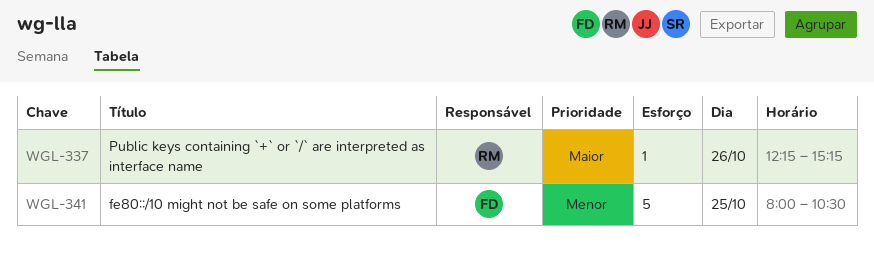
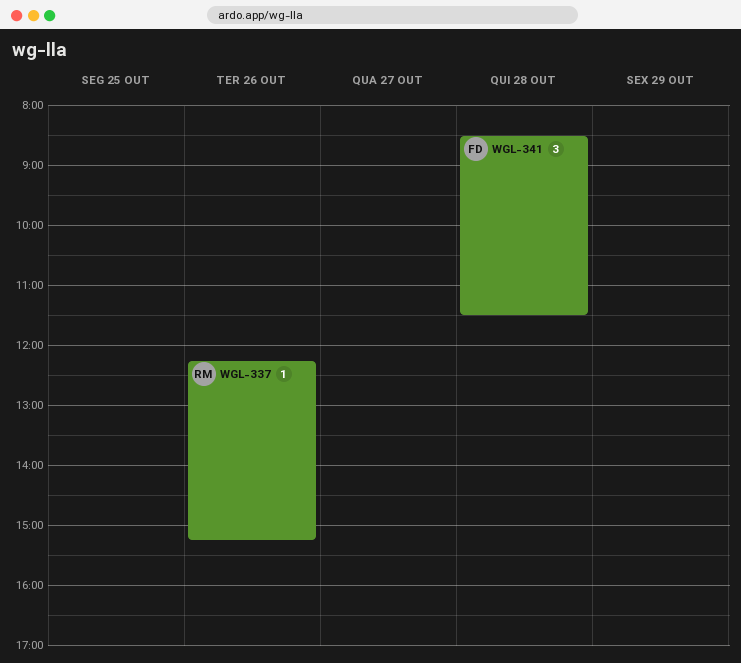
WGL-341, estimate: 5 -> 3
WGL-341, day: Oct 25 -> Oct 28
WGL-341, begins: 08:00 -> 08:30
WGL-341, ends: 10:30 -> 11:30

